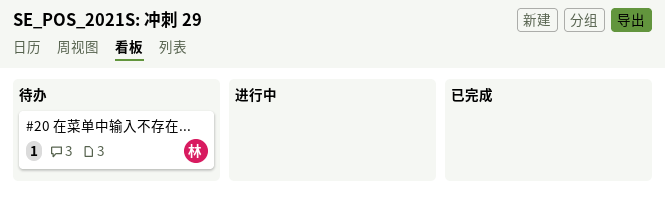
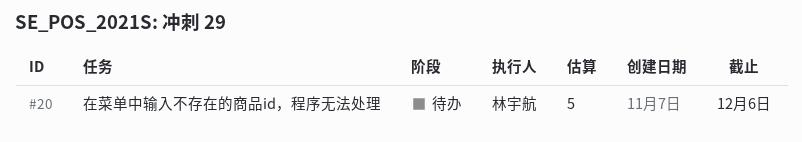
#20, estimate: 1 -> 5

